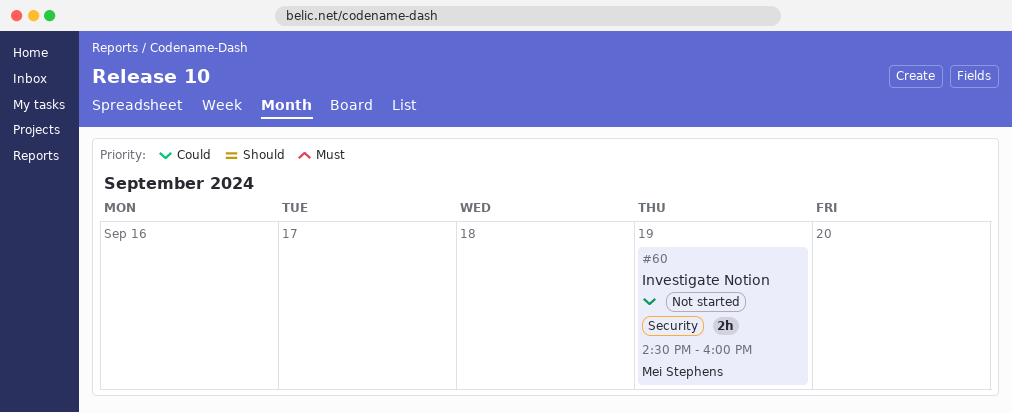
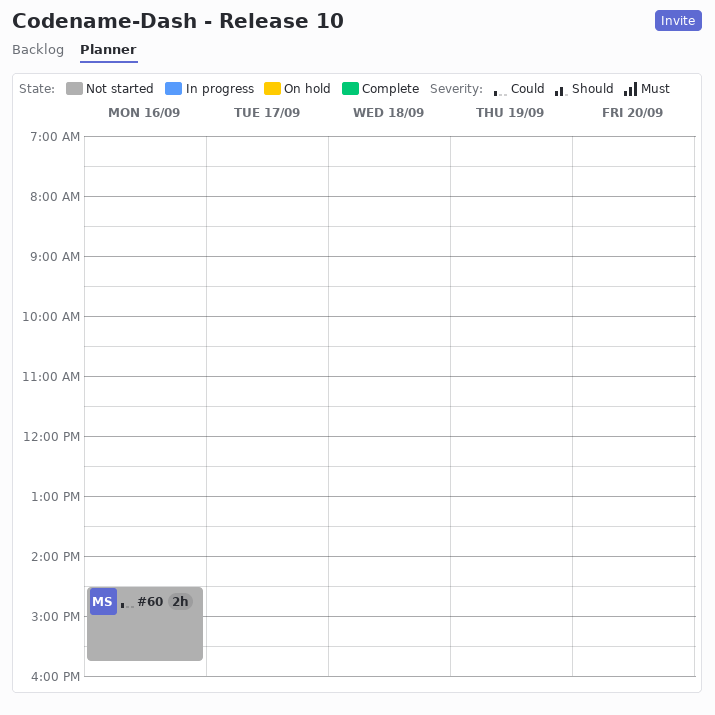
#60, day: Sep 19 -> Sep 16
#60, ends: 16:00 -> 15:45

